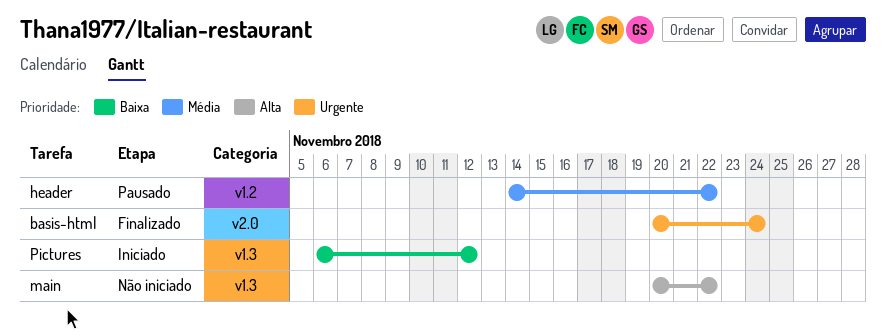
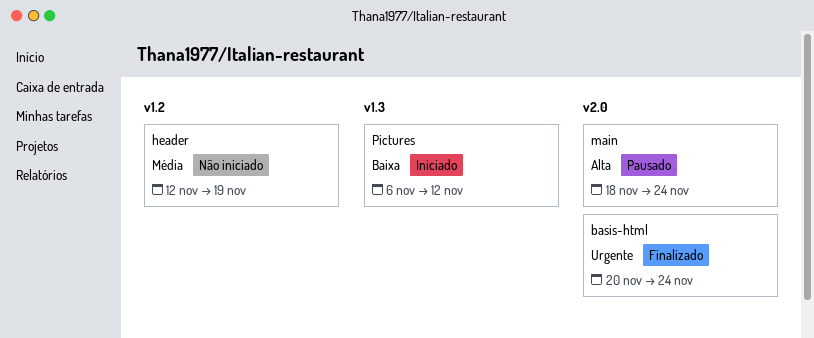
header, status: Pausado -> Não iniciado
header, start: Nov 14 -> Nov 12
header, due: Nov 22 -> Nov 19
main, status: Não iniciado -> Pausado
main, label: v1.3 -> v2.0
main, start: Nov 20 -> Nov 18
main, due: Nov 22 -> Nov 24

